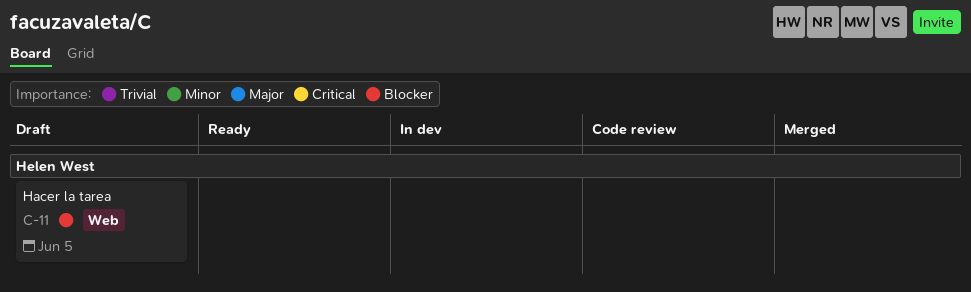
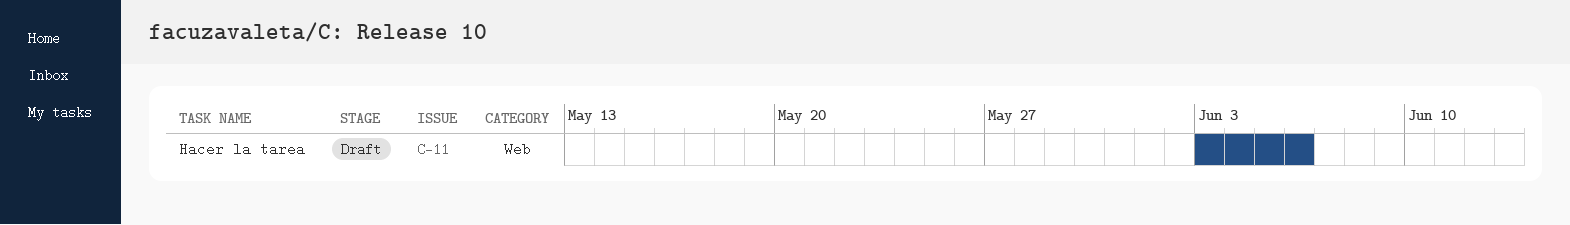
C-11, due: Jun 5 -> Jun 6

